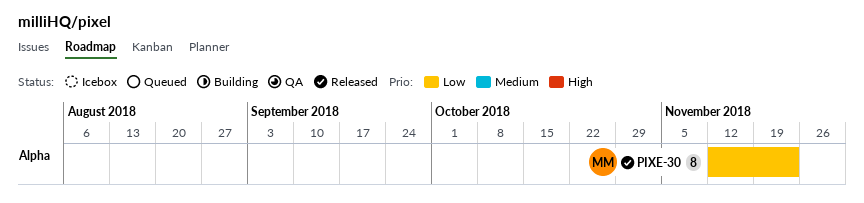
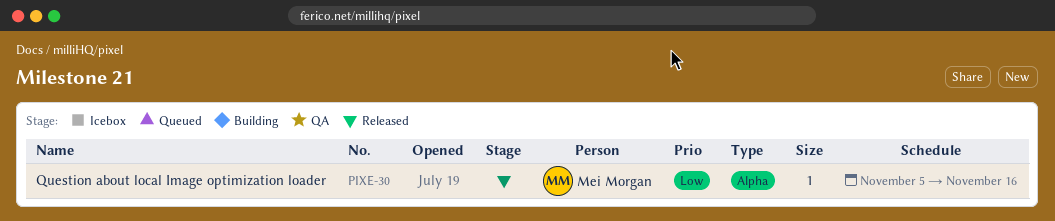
PIXE-30, estimate: 8 -> 1
PIXE-30, start: Nov 12 -> Nov 5
PIXE-30, due: Nov 23 -> Nov 16

